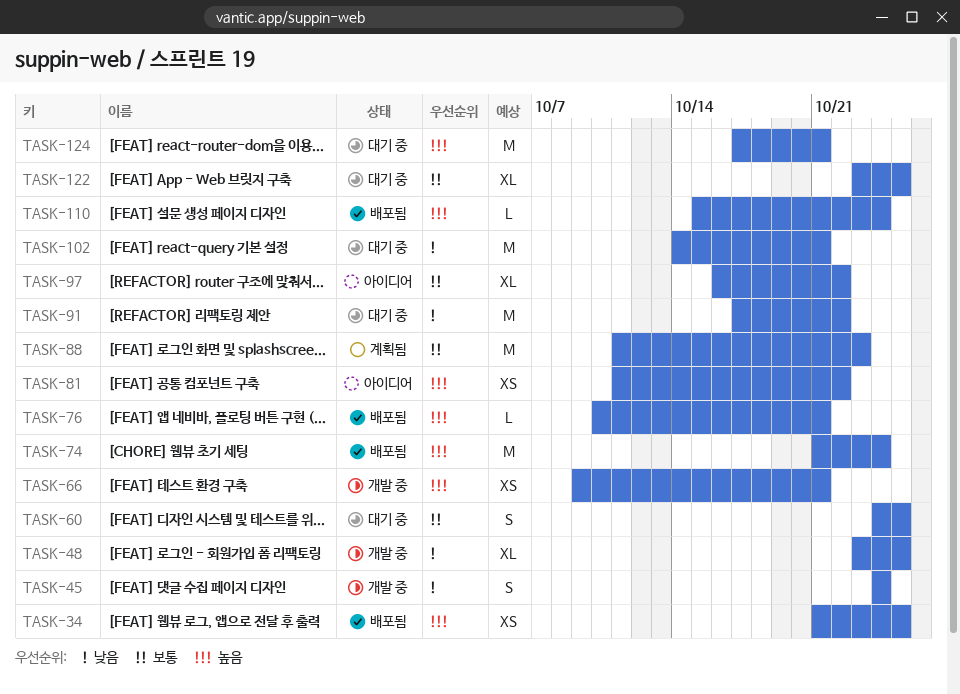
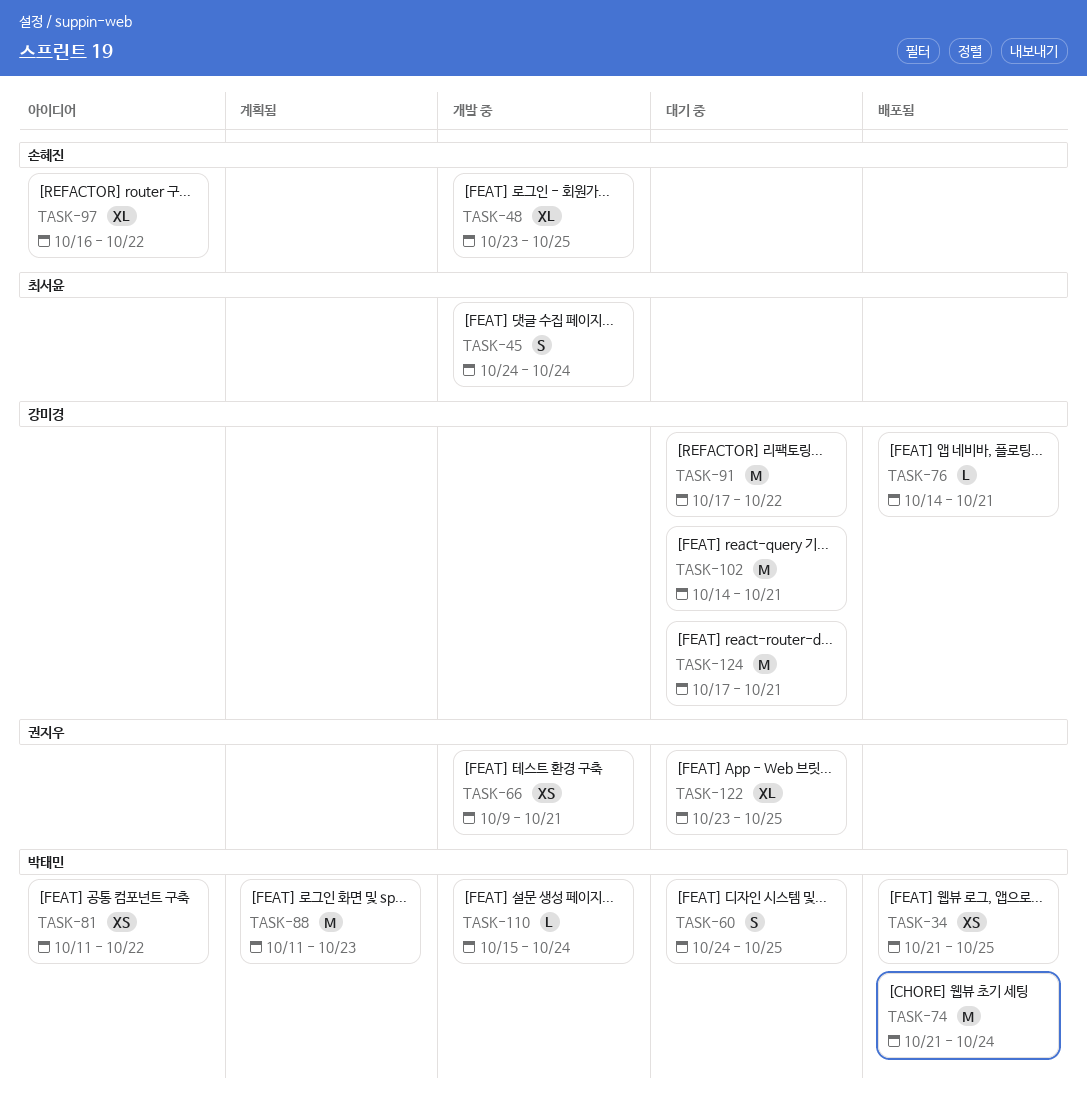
TASK-76, start: Oct 10 -> Oct 14
TASK-110, status: 배포됨 -> 개발 중

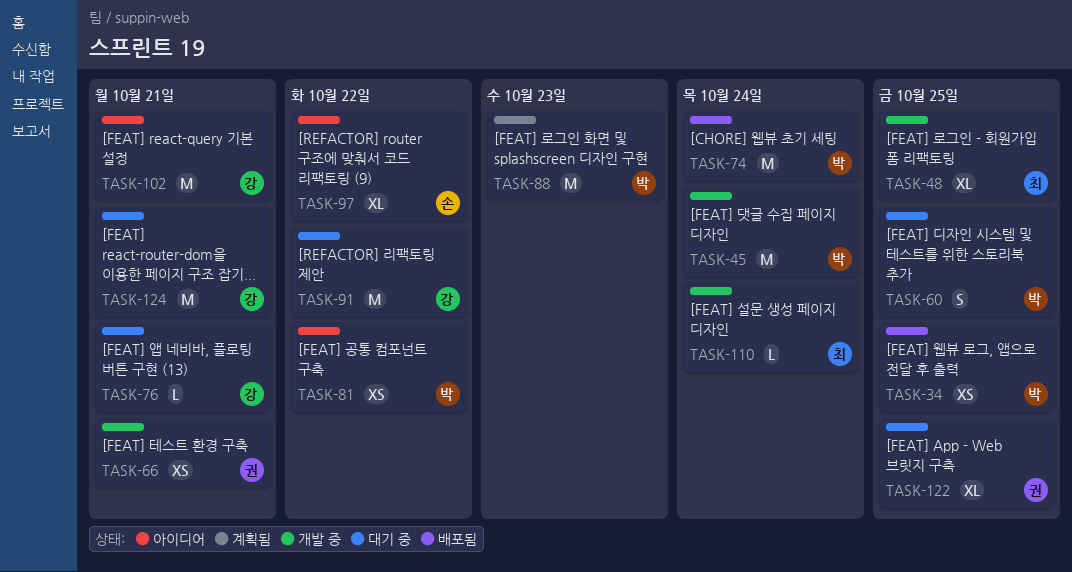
TASK-45, owner: 최서윤 -> 박태민
TASK-45, estimate: S -> M
TASK-48, owner: 손혜진 -> 최서윤
TASK-76, status: 배포됨 -> 대기 중
TASK-102, status: 대기 중 -> 아이디어
TASK-110, owner: 박태민 -> 최서윤

